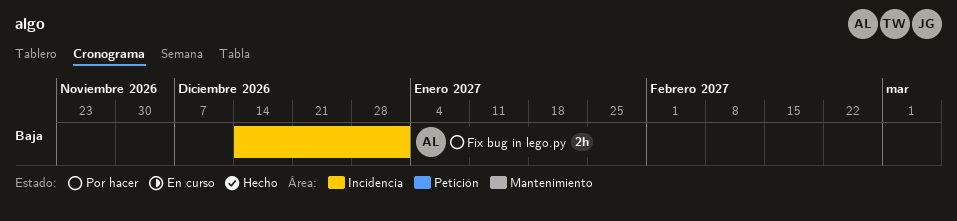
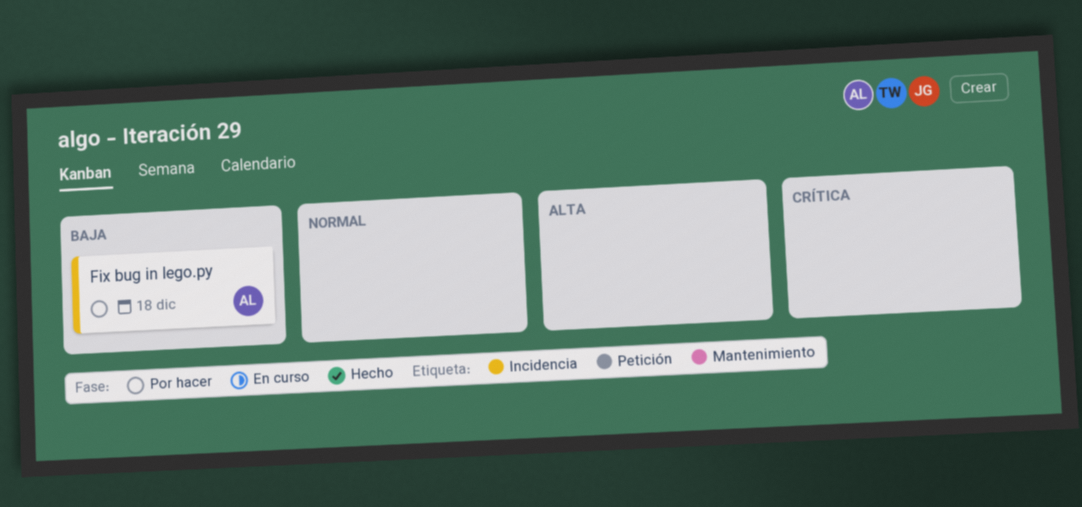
Fix bug in lego.py, due: Jan 1 -> Dec 18

